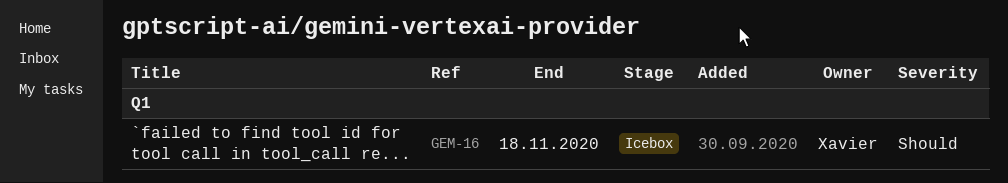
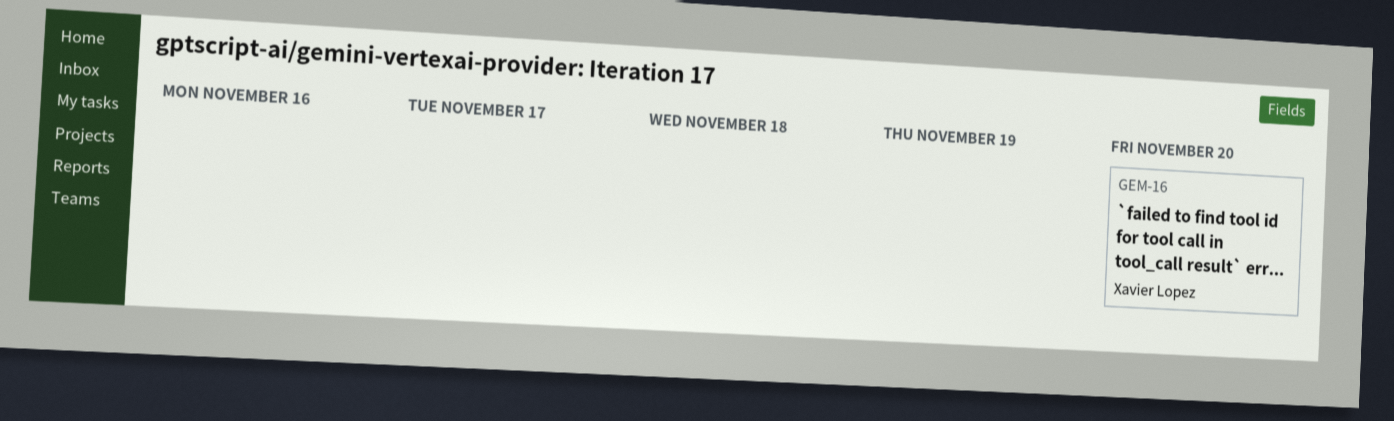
GEM-16, due: Nov 18 -> Nov 20

